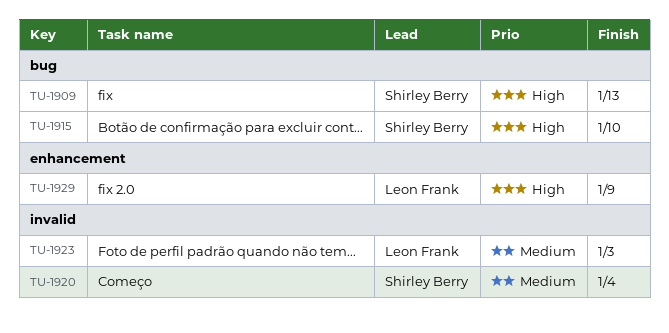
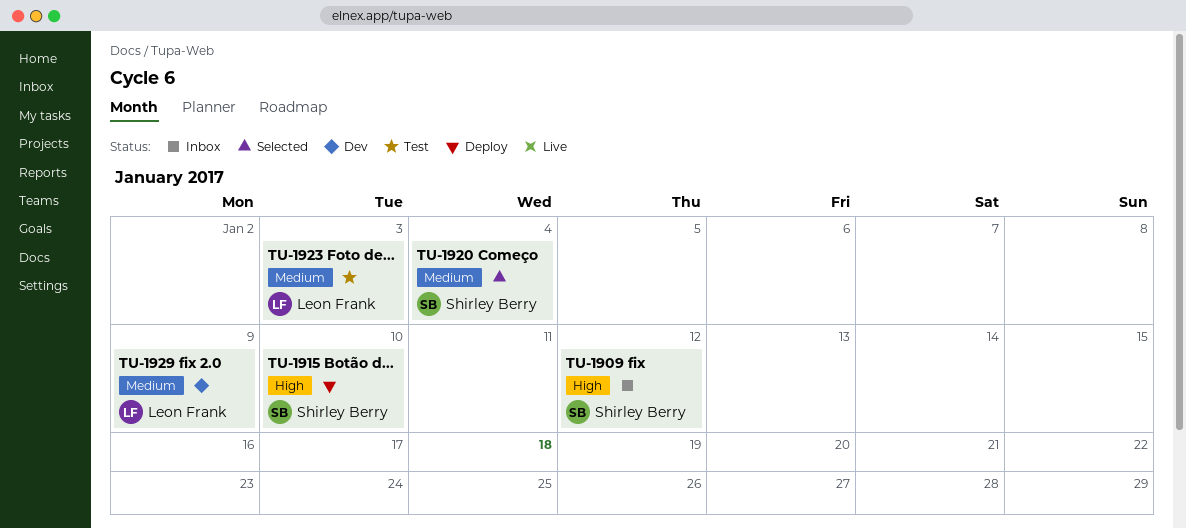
TU-1909, due: Jan 13 -> Jan 12
TU-1929, priority: High -> Medium

